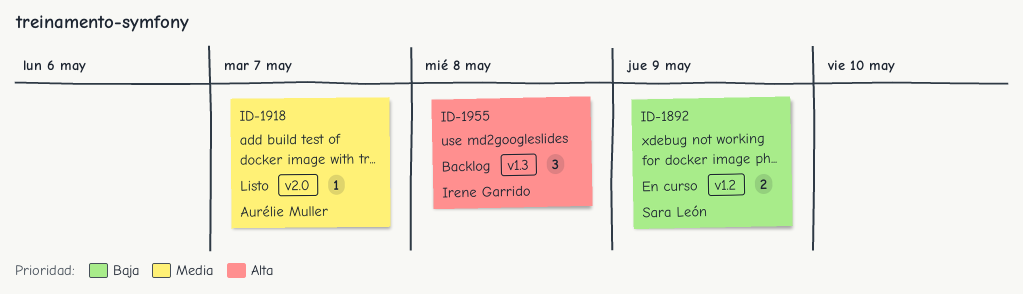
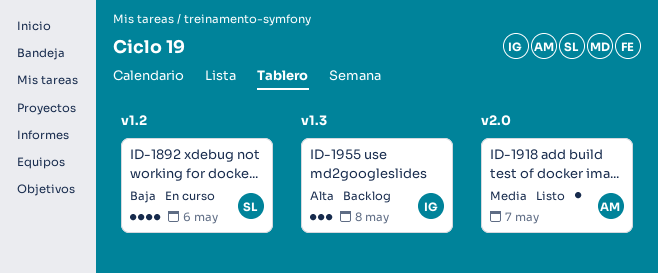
ID-1892, estimate: 2 -> 4
ID-1892, due: May 9 -> May 6

